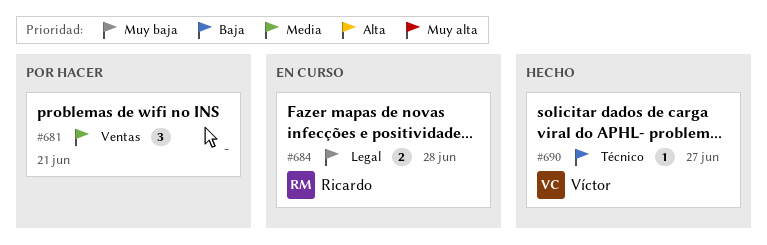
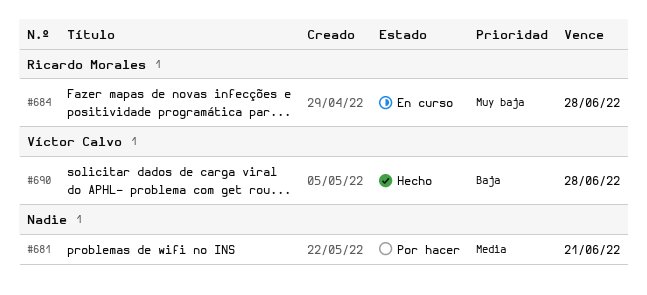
#690, due: Jun 27 -> Jun 28

